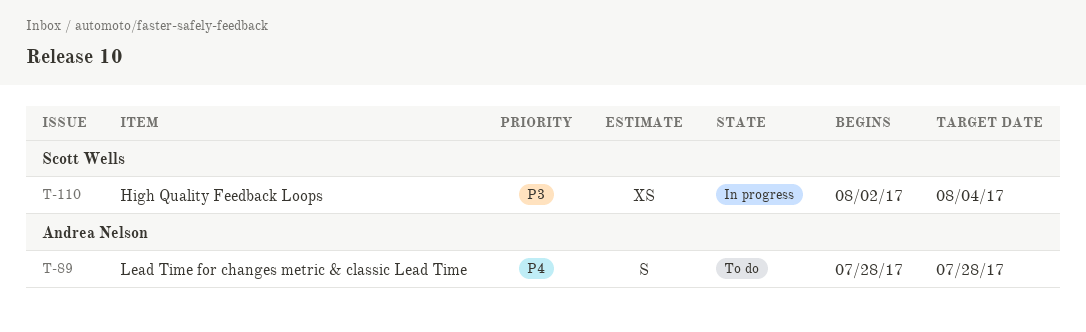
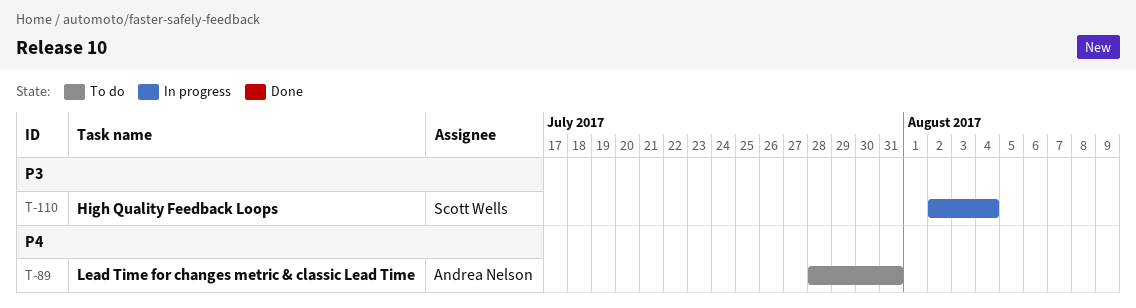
T-89, due: Jul 28 -> Jul 31

